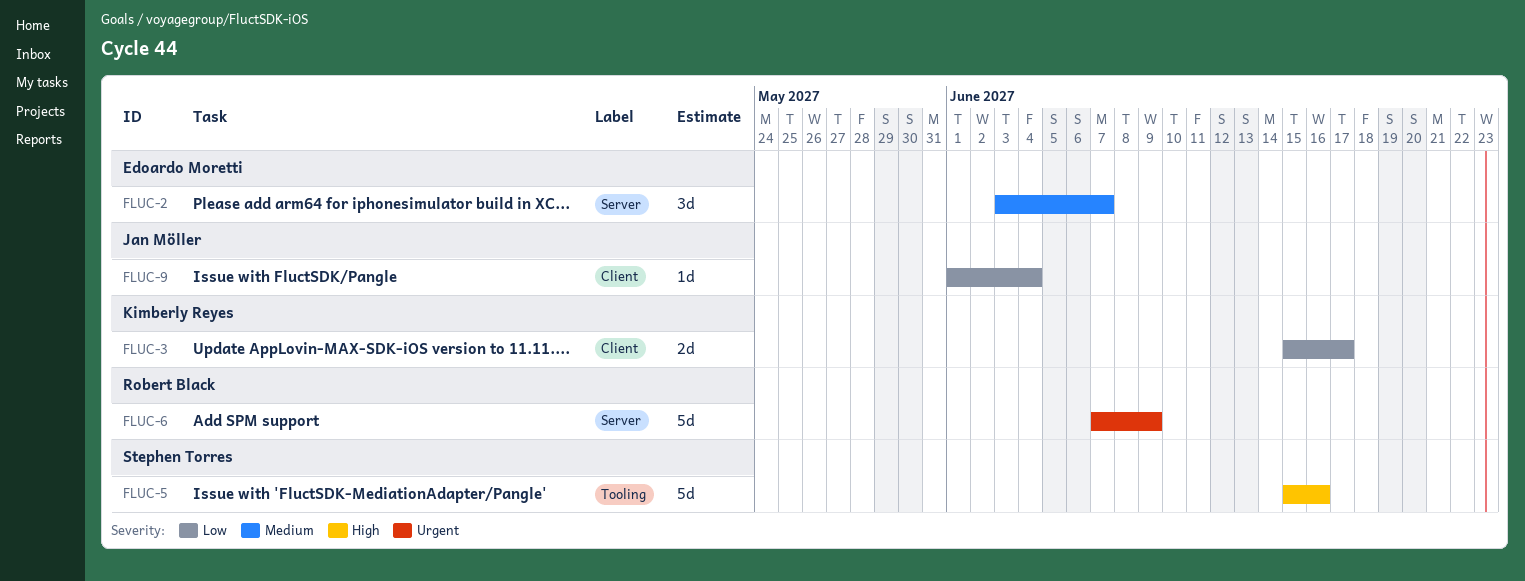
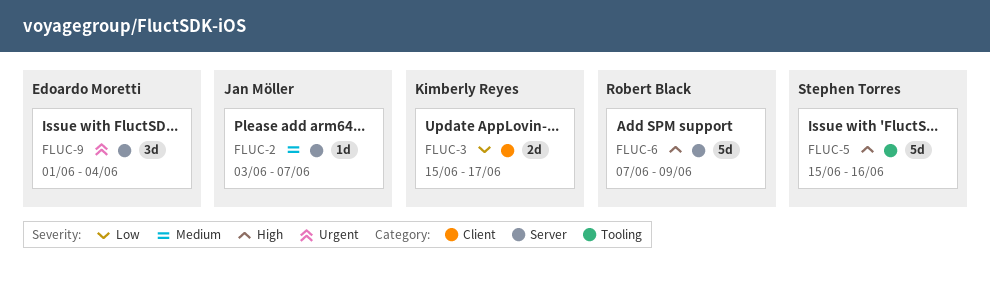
FLUC-2, owner: Edoardo Moretti -> Jan Möller
FLUC-2, estimate: 3d -> 1d
FLUC-6, priority: Urgent -> High
FLUC-9, owner: Jan Möller -> Edoardo Moretti
FLUC-9, priority: Low -> Urgent
FLUC-9, label: Client -> Server
FLUC-9, estimate: 1d -> 3d

